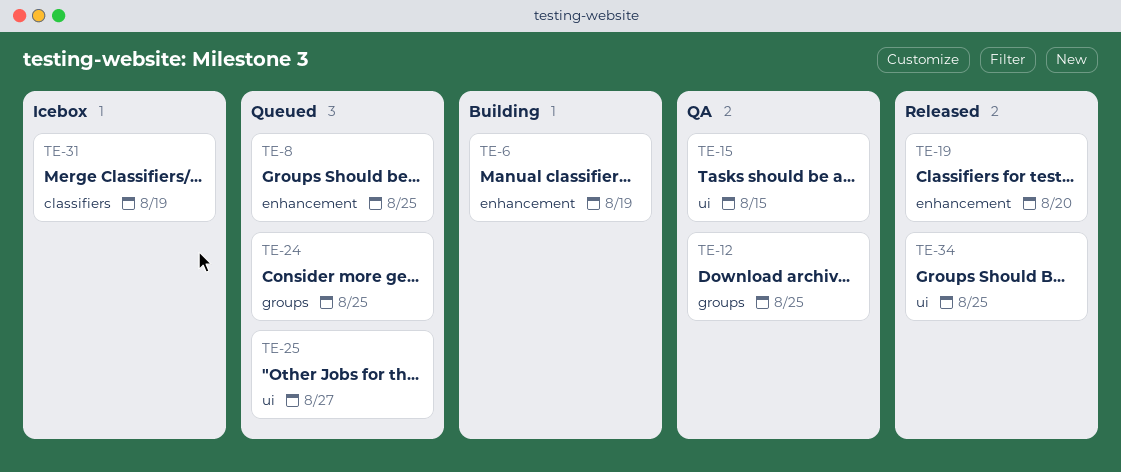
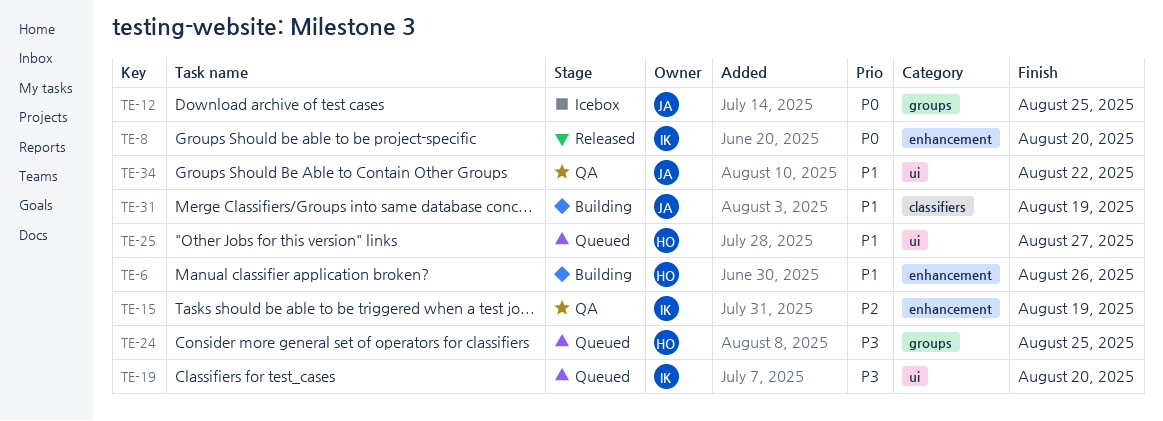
TE-6, due: Aug 19 -> Aug 26
TE-8, status: Queued -> Released
TE-8, due: Aug 25 -> Aug 20
TE-12, status: QA -> Icebox
TE-15, label: ui -> enhancement
TE-15, due: Aug 15 -> Aug 19
TE-19, status: Released -> Queued
TE-19, label: enhancement -> ui
TE-31, status: Icebox -> Building
TE-34, status: Released -> QA
TE-34, due: Aug 25 -> Aug 22

